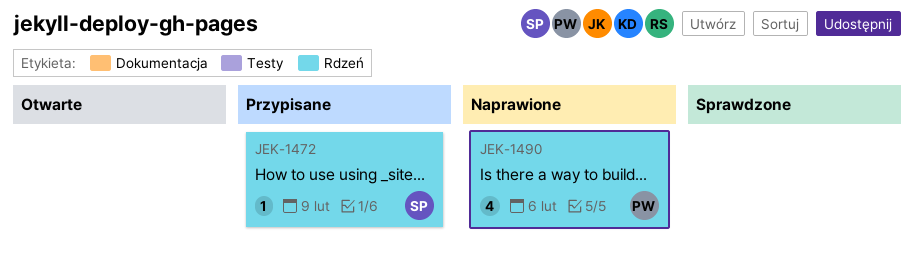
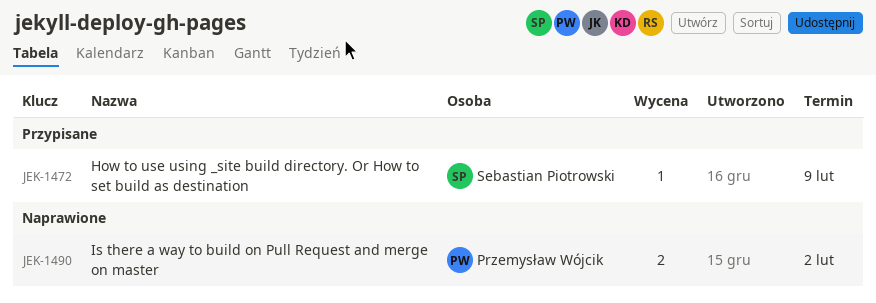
JEK-1490, estimate: 4 -> 2
JEK-1490, due: Feb 6 -> Feb 2

